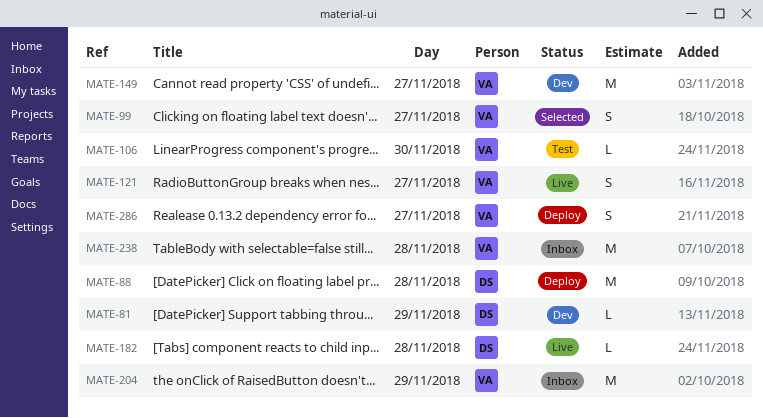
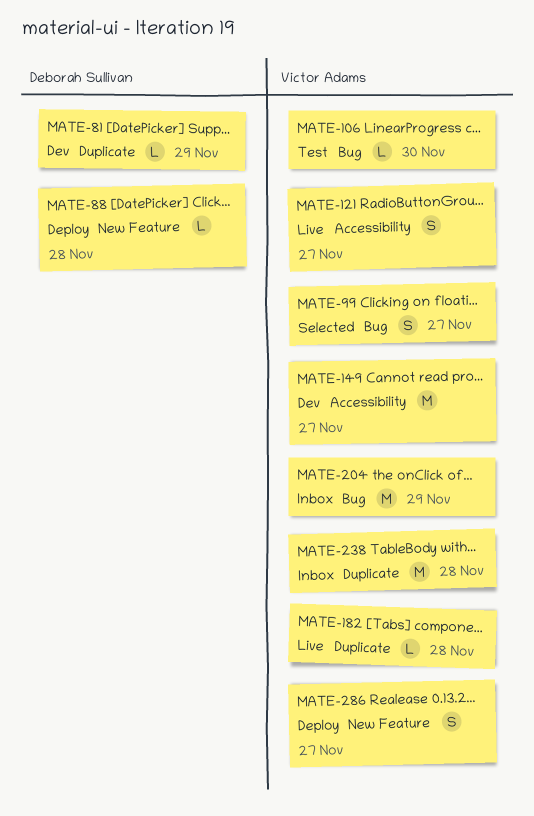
MATE-88, estimate: M -> L
MATE-182, owner: Deborah Sullivan -> Victor Adams

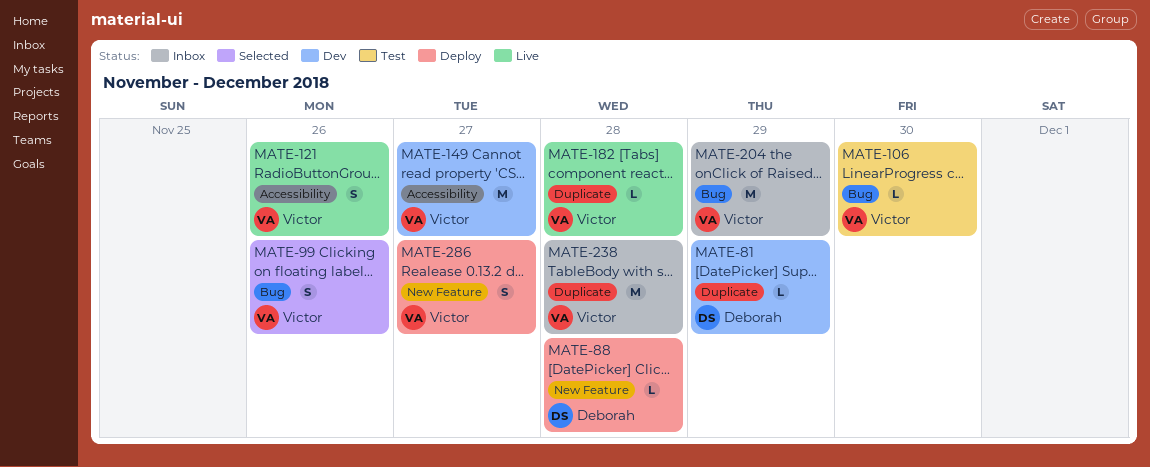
MATE-99, day: Nov 27 -> Nov 26
MATE-121, day: Nov 27 -> Nov 26

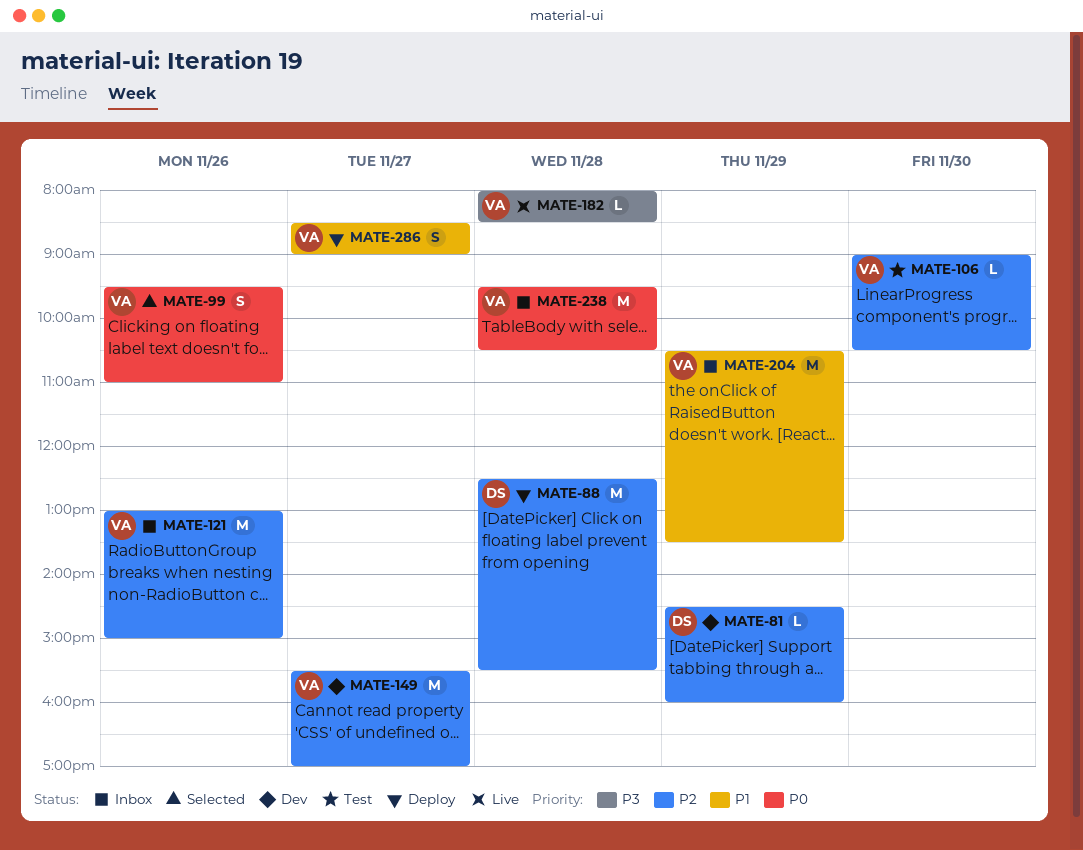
MATE-88, estimate: L -> M
MATE-121, status: Live -> Inbox
MATE-121, estimate: S -> M

